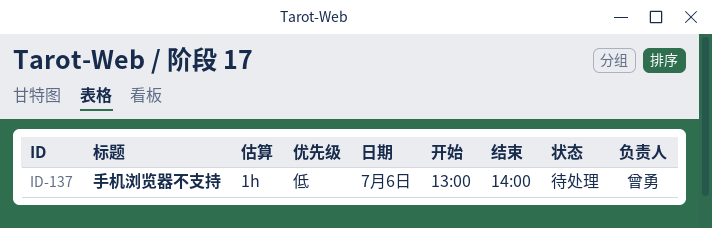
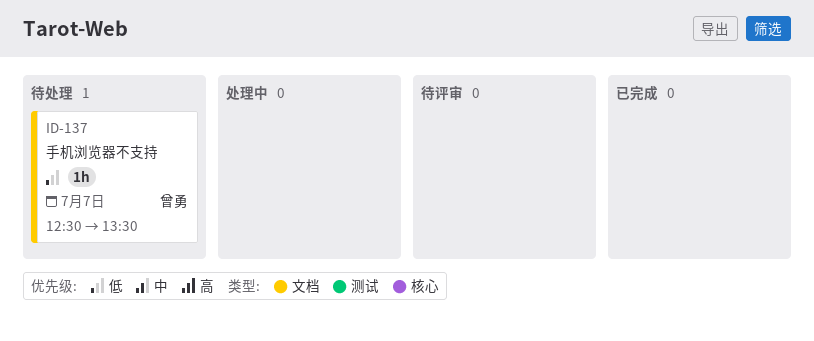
ID-137, day: Jul 6 -> Jul 7
ID-137, begins: 13:00 -> 12:30
ID-137, ends: 14:00 -> 13:30

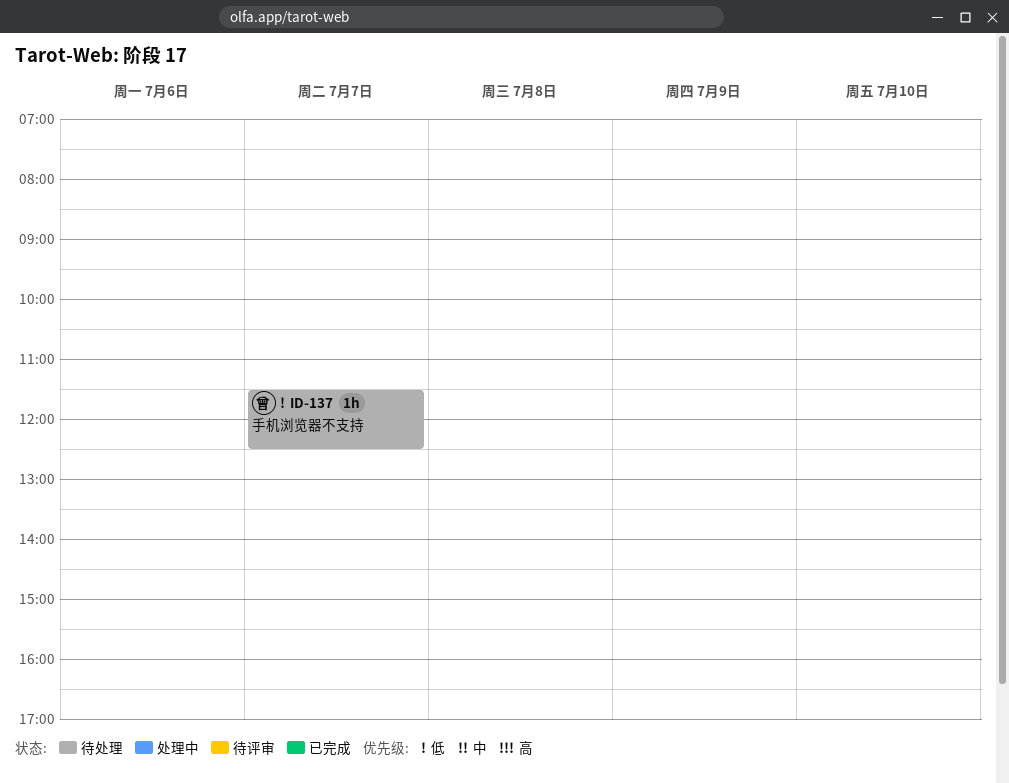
ID-137, begins: 12:30 -> 11:30
ID-137, ends: 13:30 -> 12:30

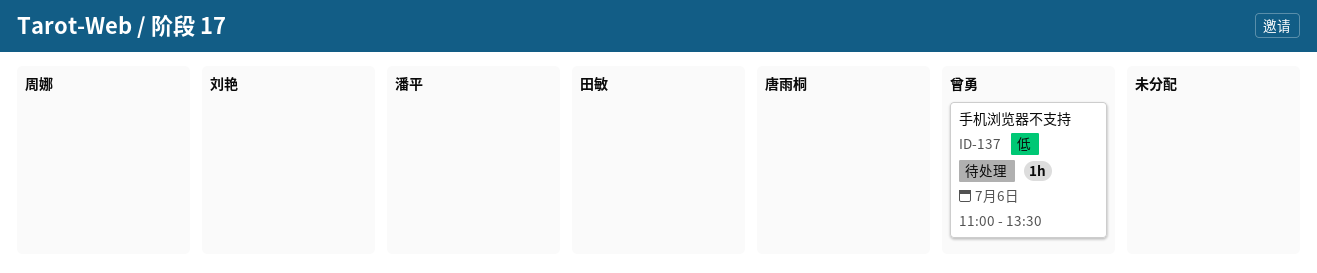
ID-137, day: Jul 7 -> Jul 6
ID-137, begins: 11:30 -> 11:00
ID-137, ends: 12:30 -> 13:30

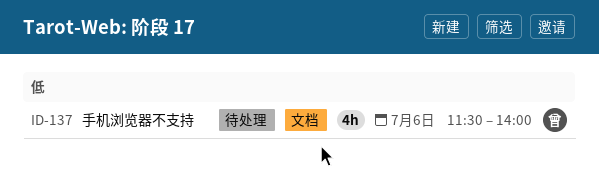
ID-137, estimate: 1h -> 4h
ID-137, begins: 11:00 -> 11:30
ID-137, ends: 13:30 -> 14:00

